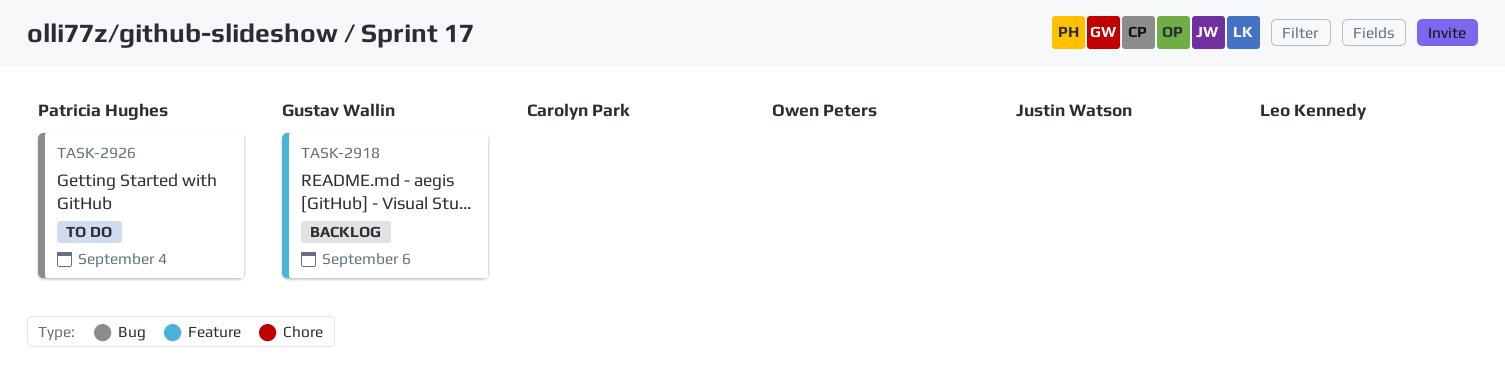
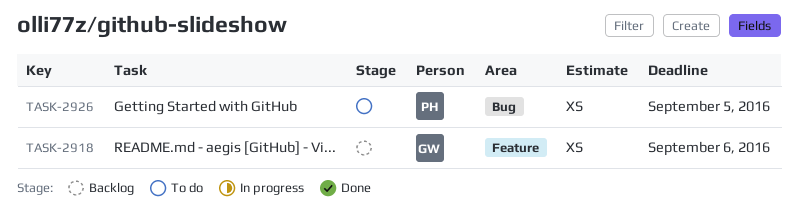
TASK-2926, due: Sep 4 -> Sep 5

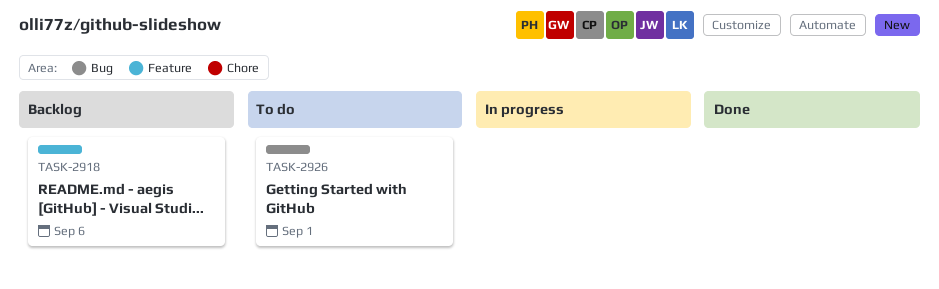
TASK-2926, due: Sep 5 -> Sep 1

